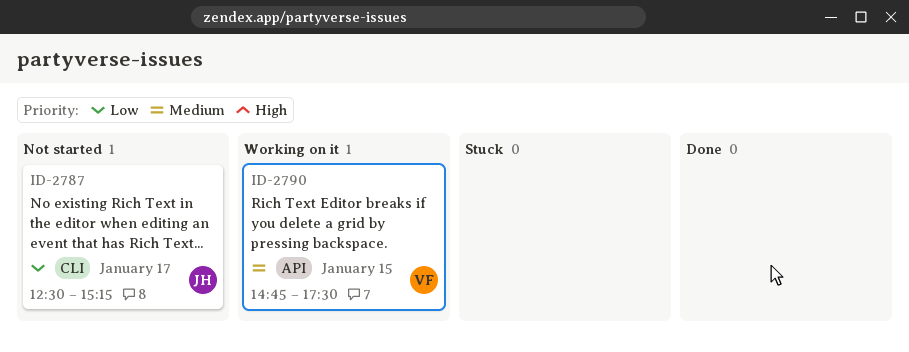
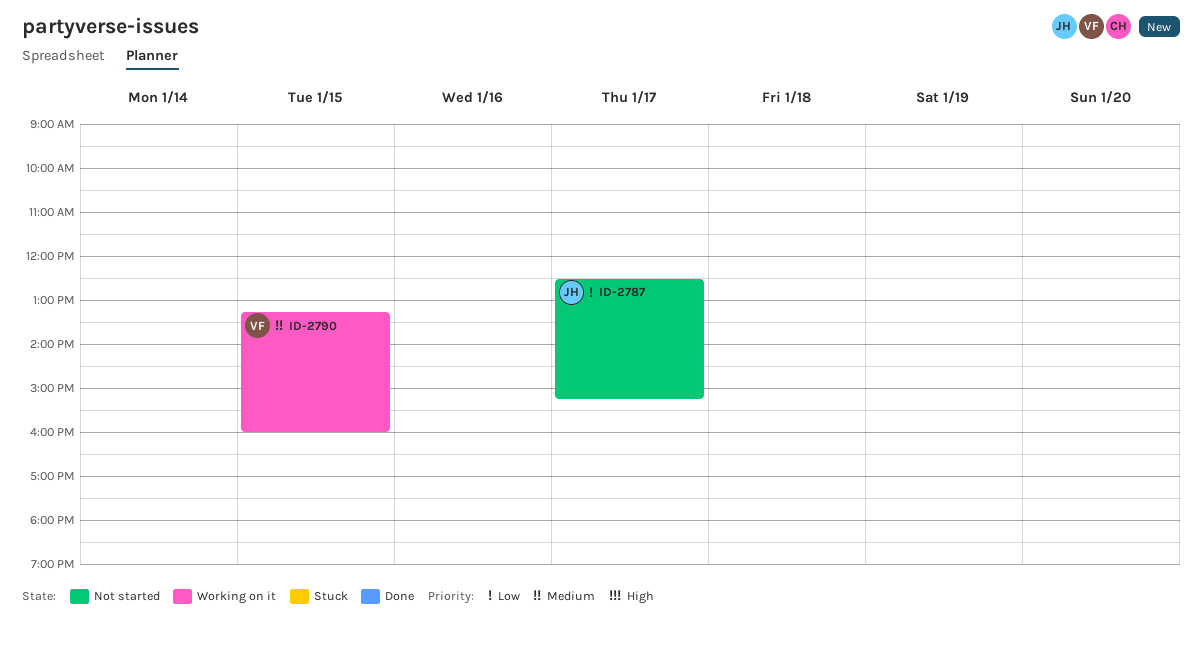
ID-2790, begins: 14:45 -> 13:15
ID-2790, ends: 17:30 -> 16:00

